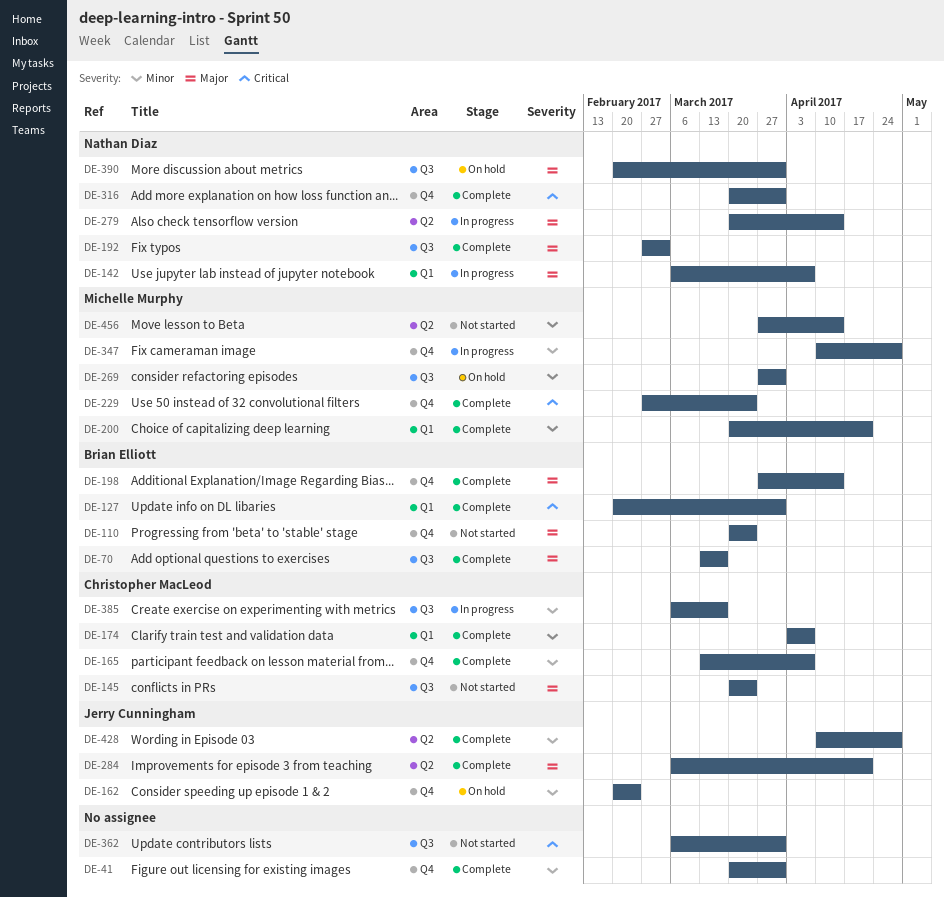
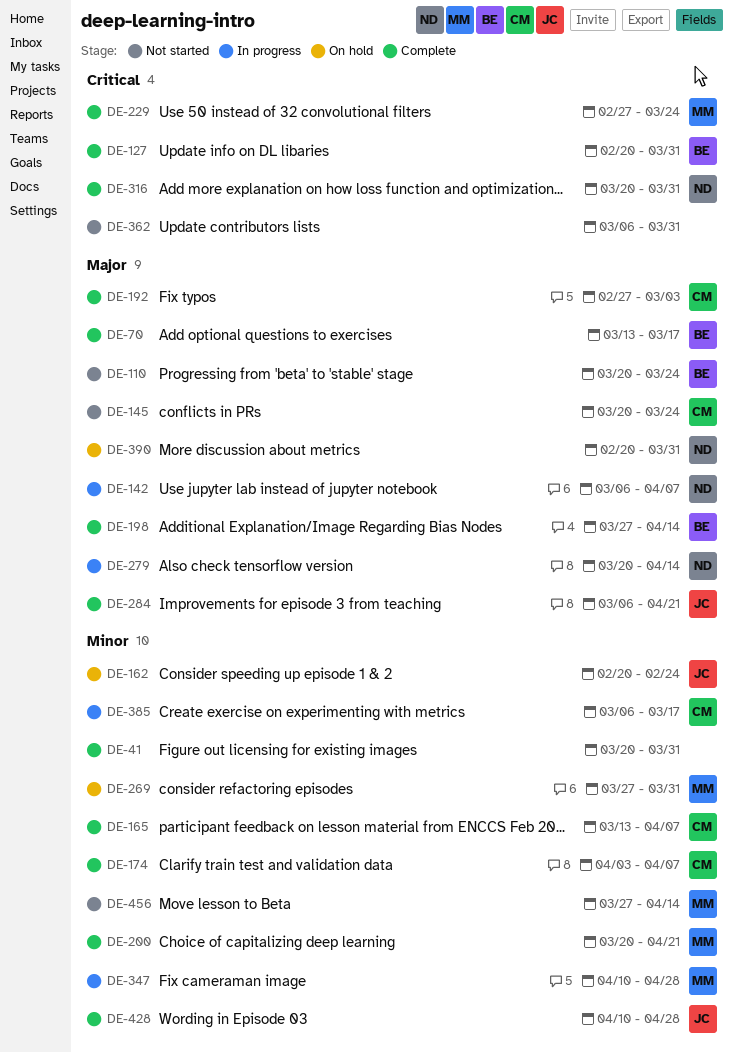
DE-192, owner: Nathan Diaz -> Christopher MacLeod

